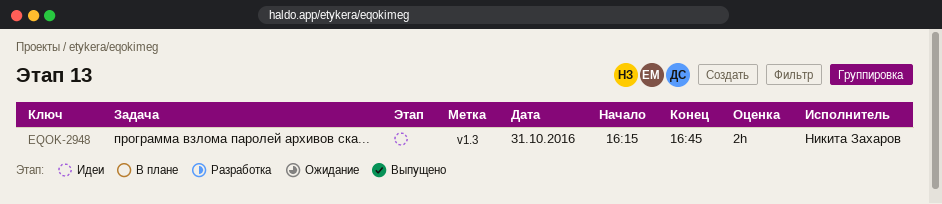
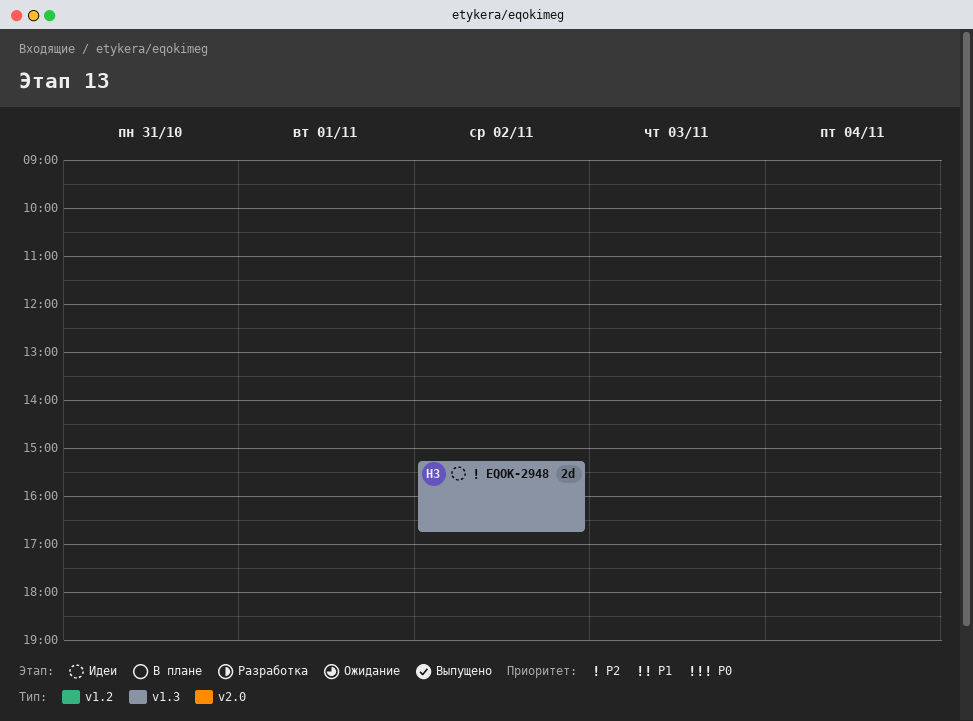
EQOK-2948, estimate: 2h -> 2d
EQOK-2948, day: Oct 31 -> Nov 2
EQOK-2948, begins: 16:15 -> 15:15

